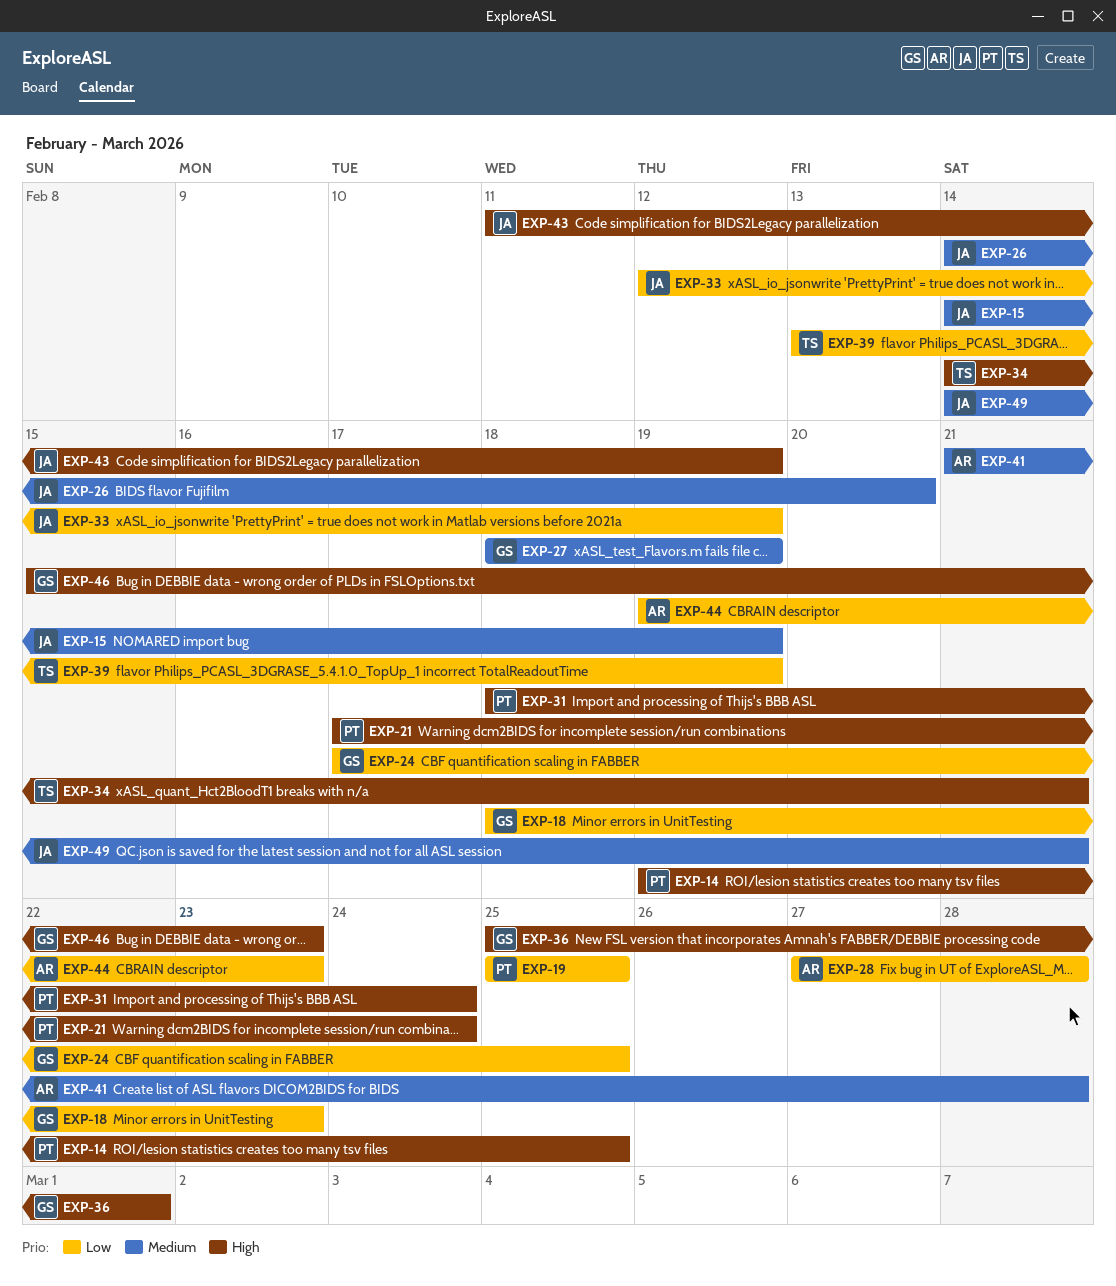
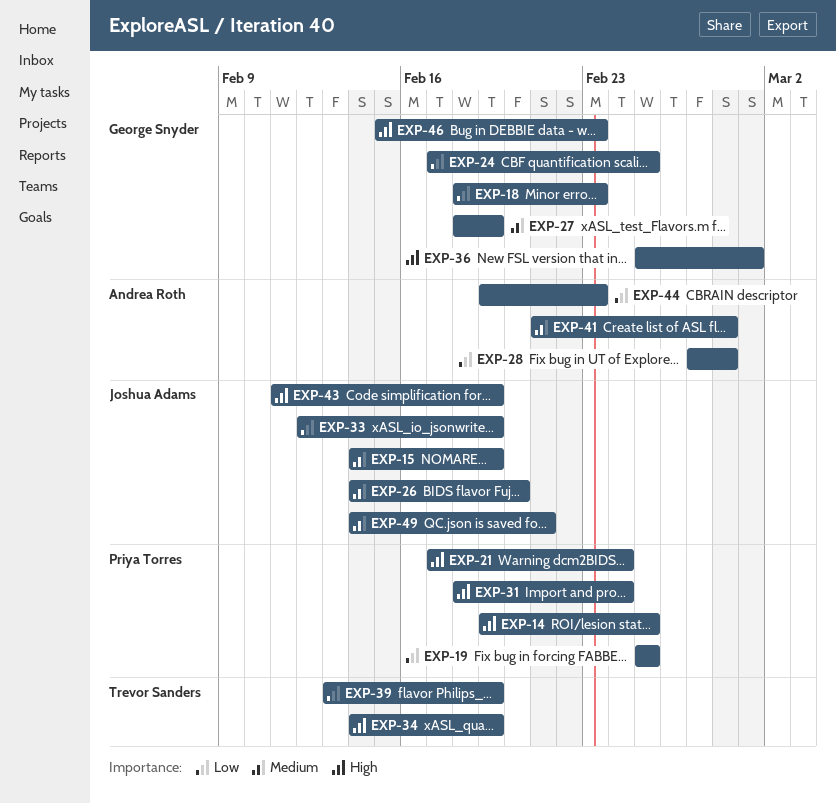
EXP-34, due: Feb 21 -> Feb 19

